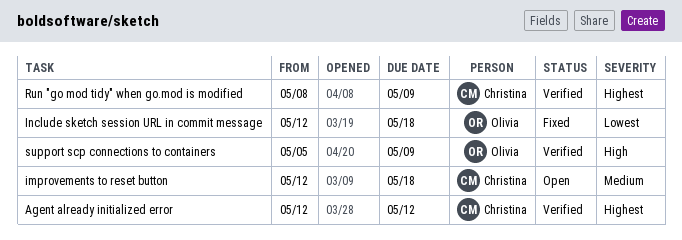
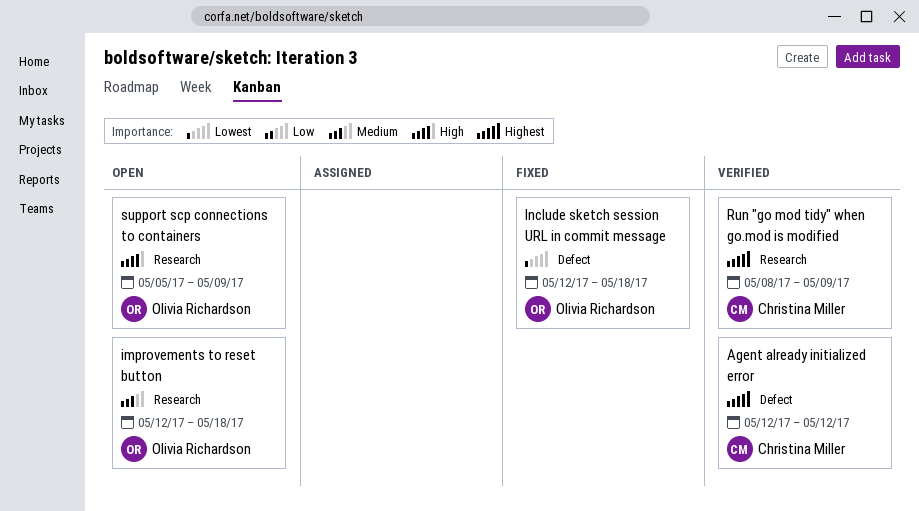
improvements to reset button, owner: Christina Miller -> Olivia Richardson
support scp connections to containers, status: Verified -> Open

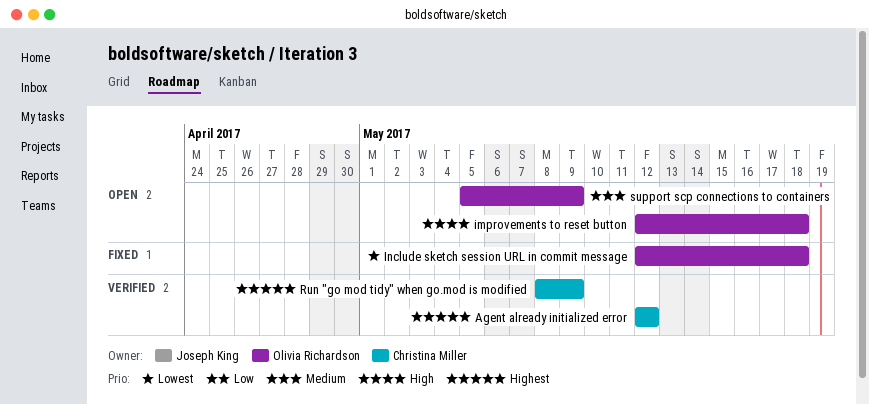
improvements to reset button, priority: Medium -> High
support scp connections to containers, priority: High -> Medium

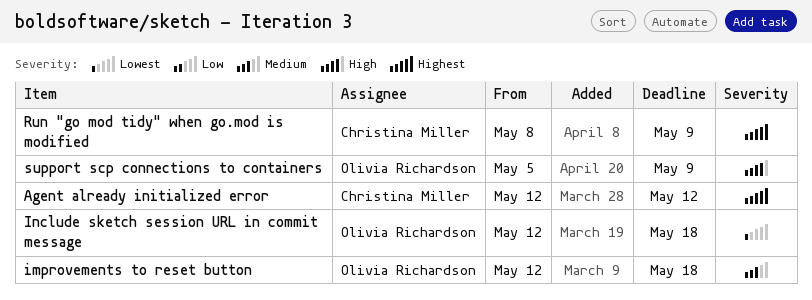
improvements to reset button, priority: High -> Medium
support scp connections to containers, priority: Medium -> High

